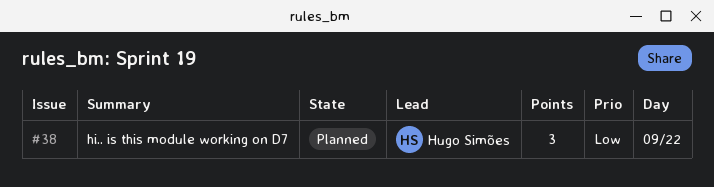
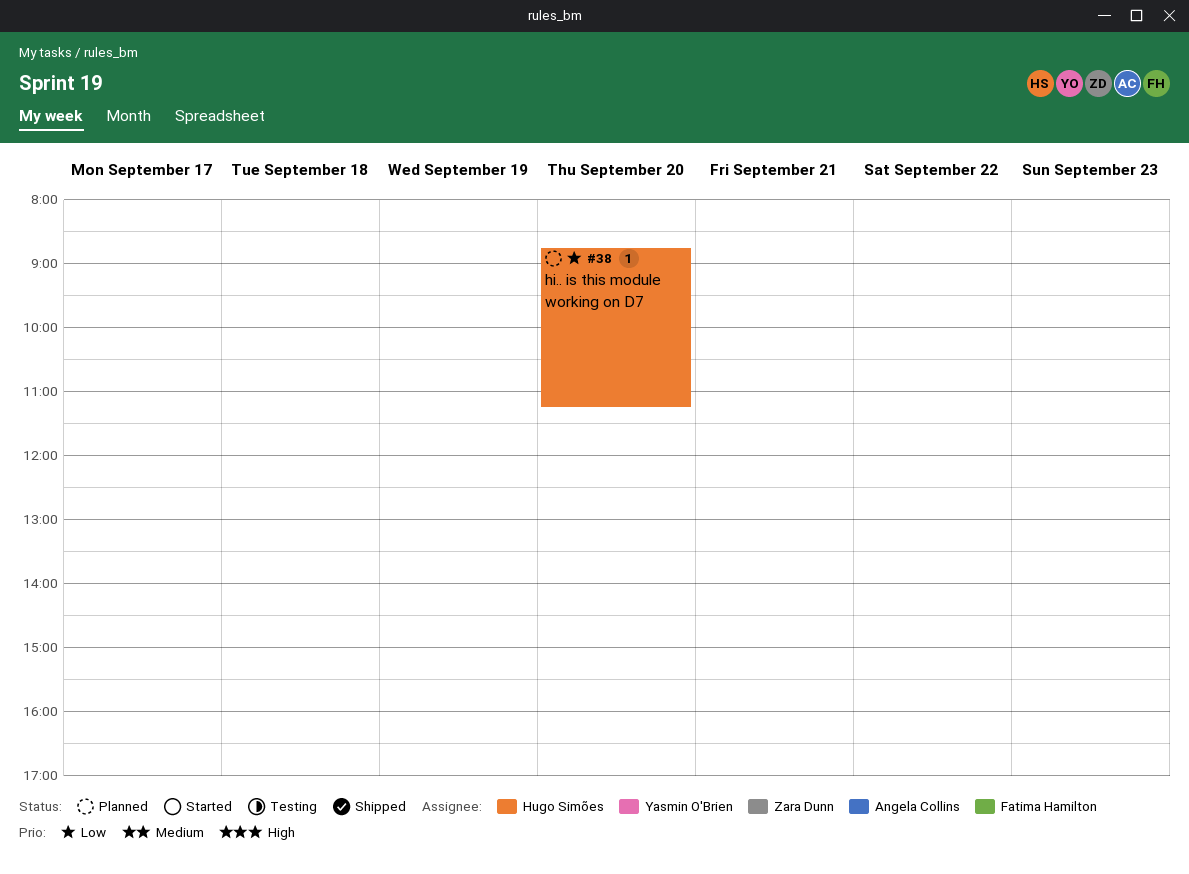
#38, estimate: 3 -> 1
#38, day: Sep 22 -> Sep 20

